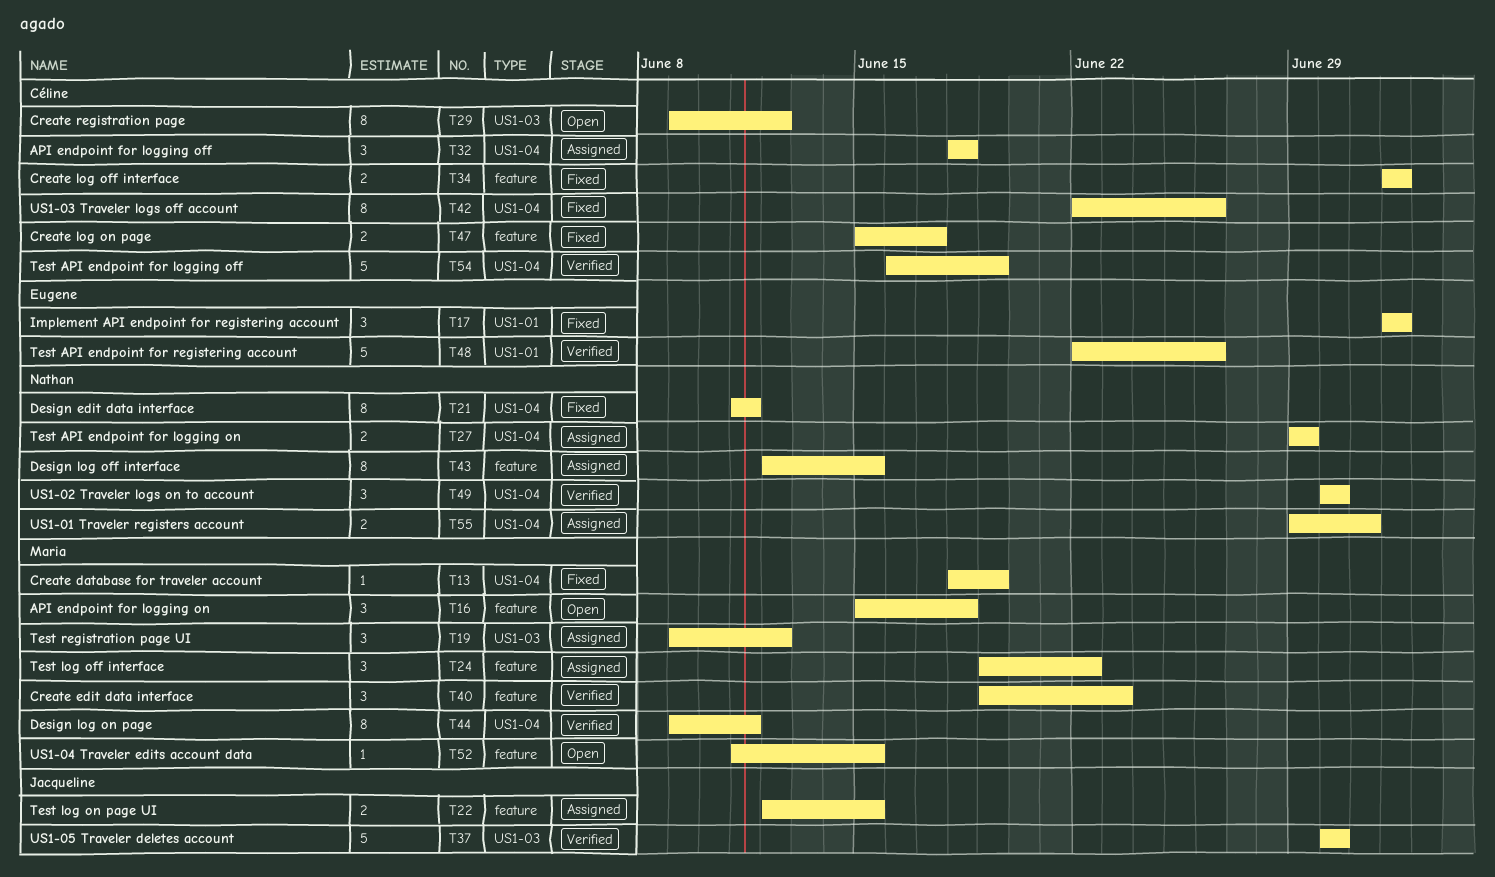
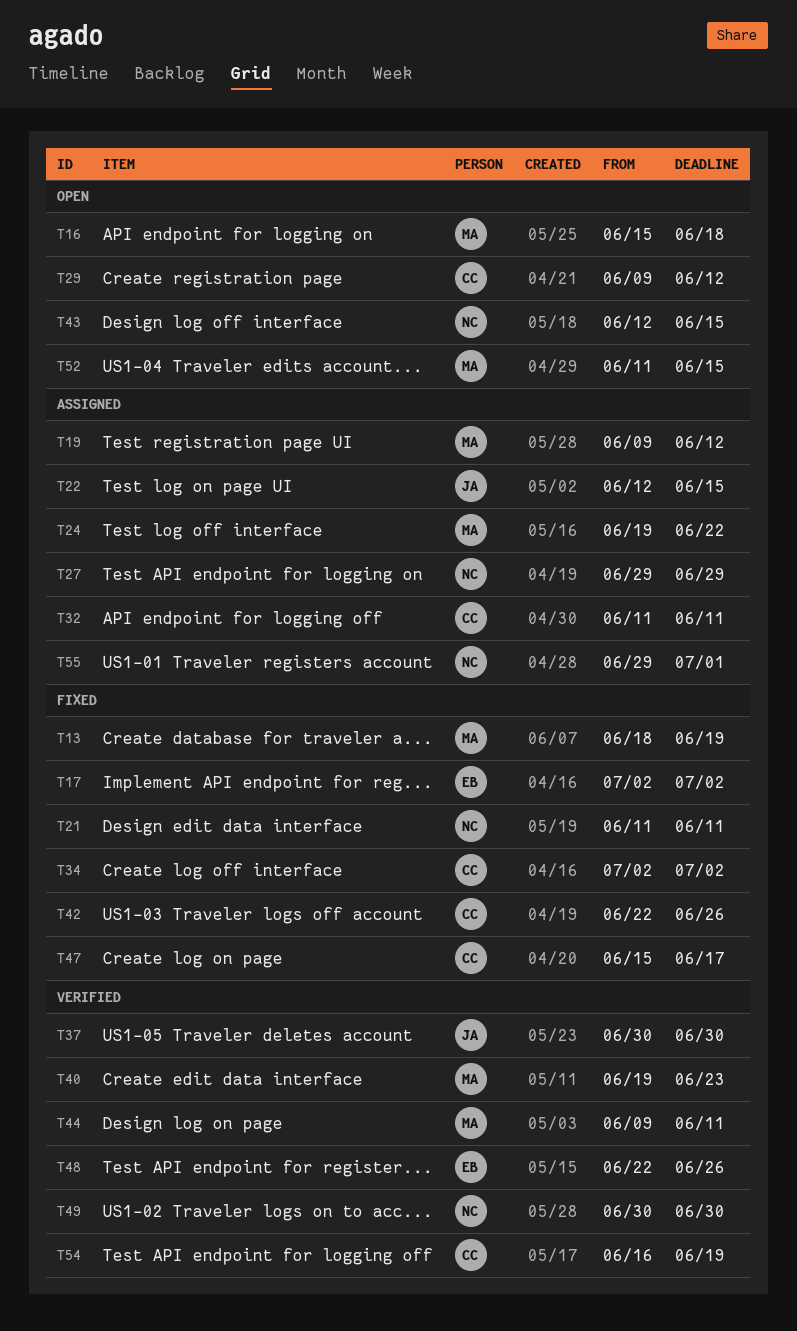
T32, start: Jun 18 -> Jun 11
T32, due: Jun 18 -> Jun 11
T43, status: Assigned -> Open

